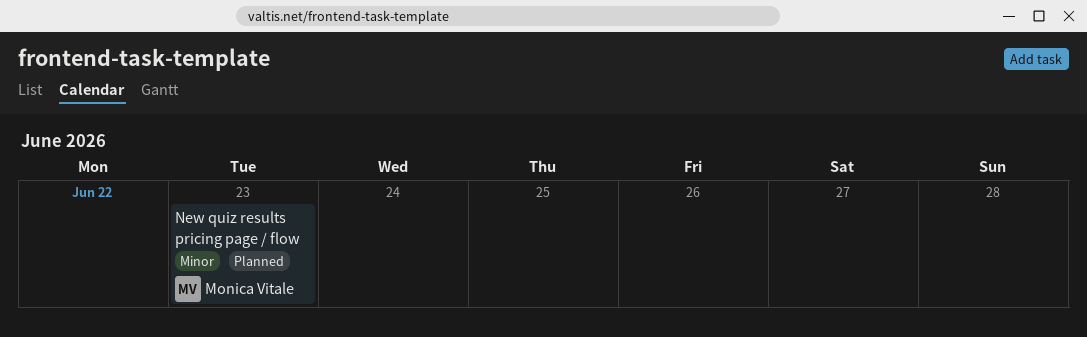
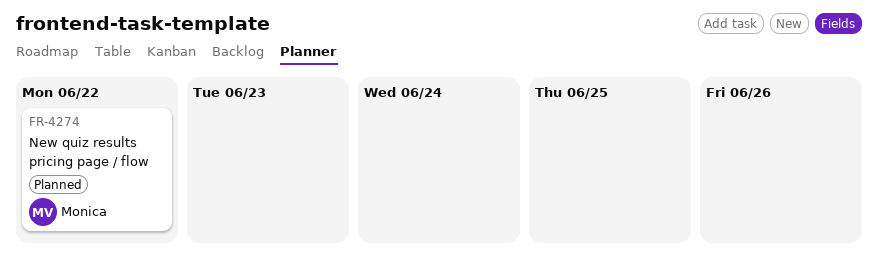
New quiz results pricing page / flow, due: Jun 23 -> Jun 22

